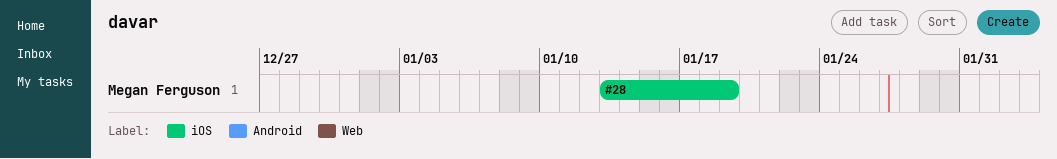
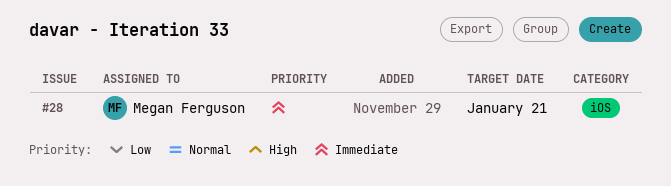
#28, due: Jan 19 -> Jan 21

